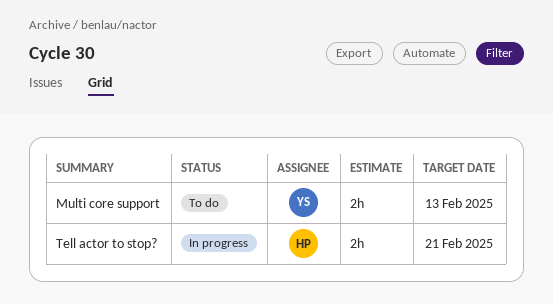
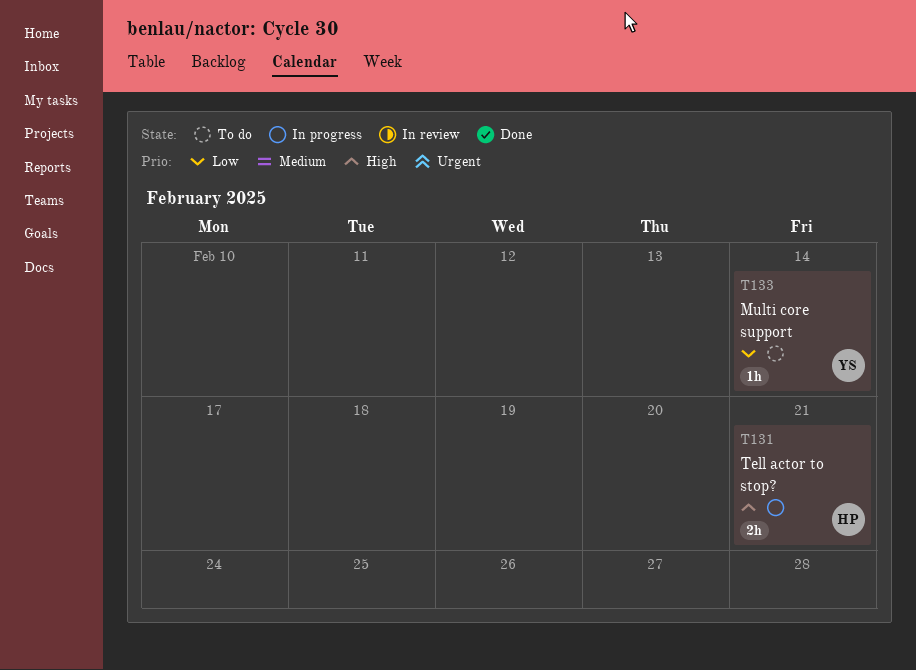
Multi core support, estimate: 2h -> 1h
Multi core support, due: Feb 13 -> Feb 14

